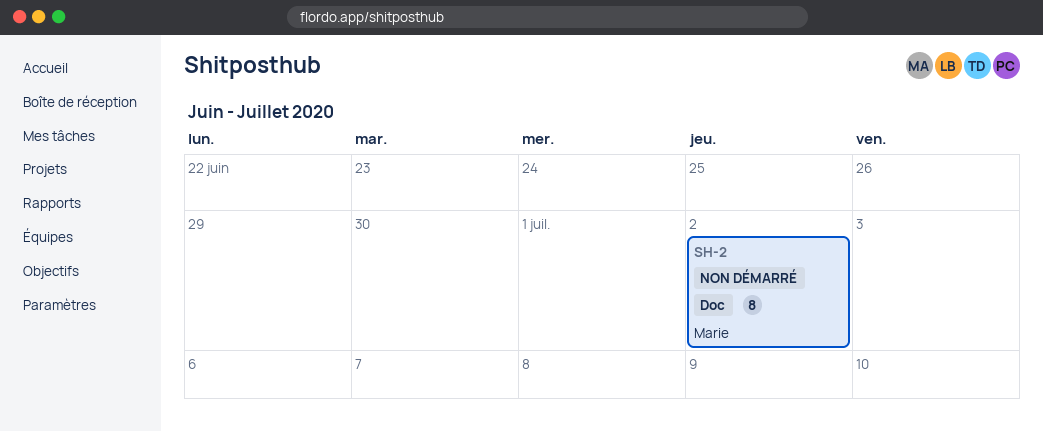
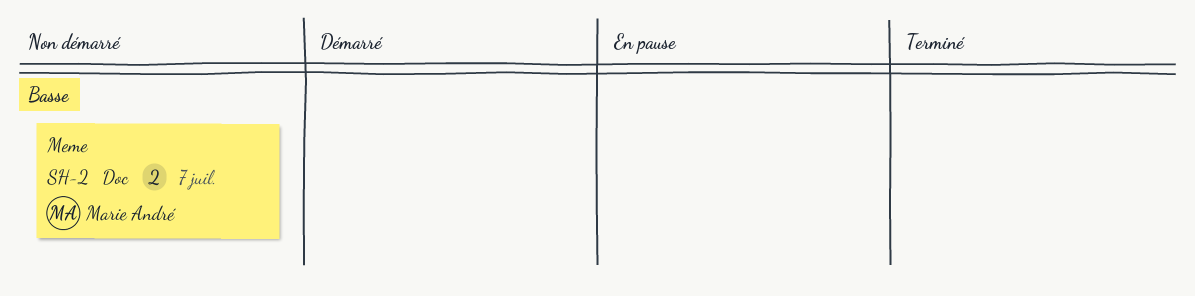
SH-2, estimate: 8 -> 2
SH-2, due: Jul 2 -> Jul 7

